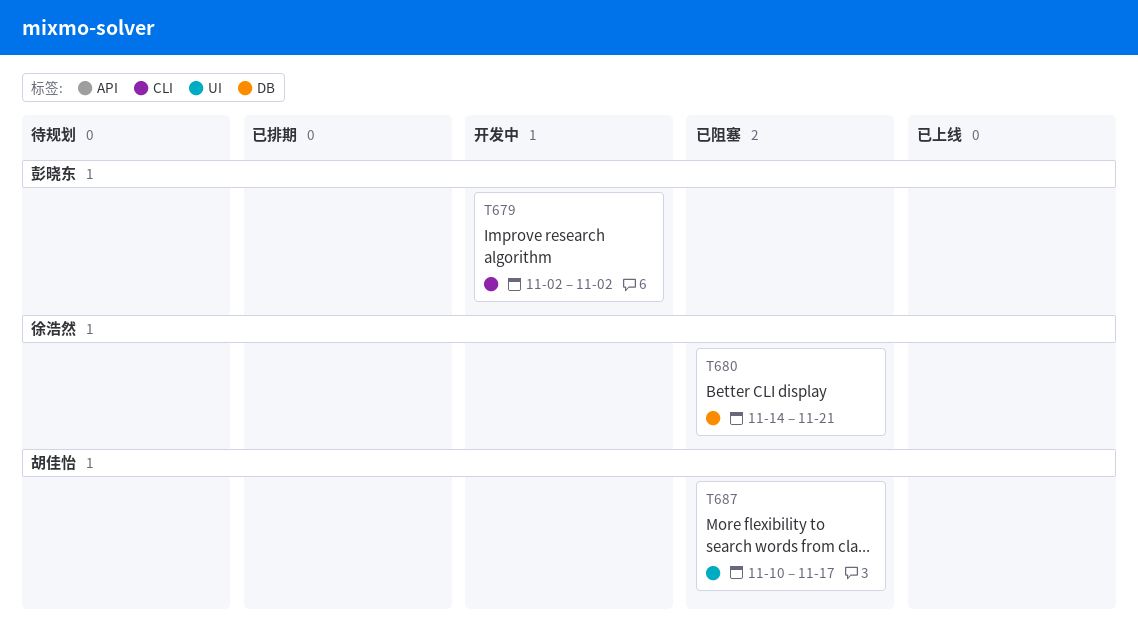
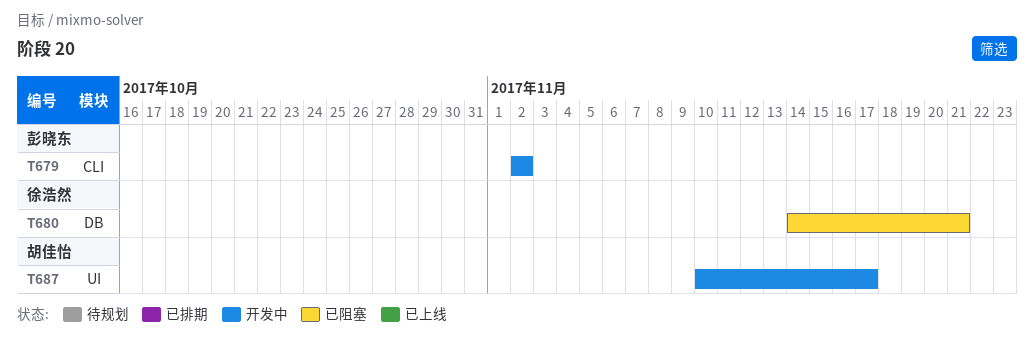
T687, status: 已阻塞 -> 开发中

